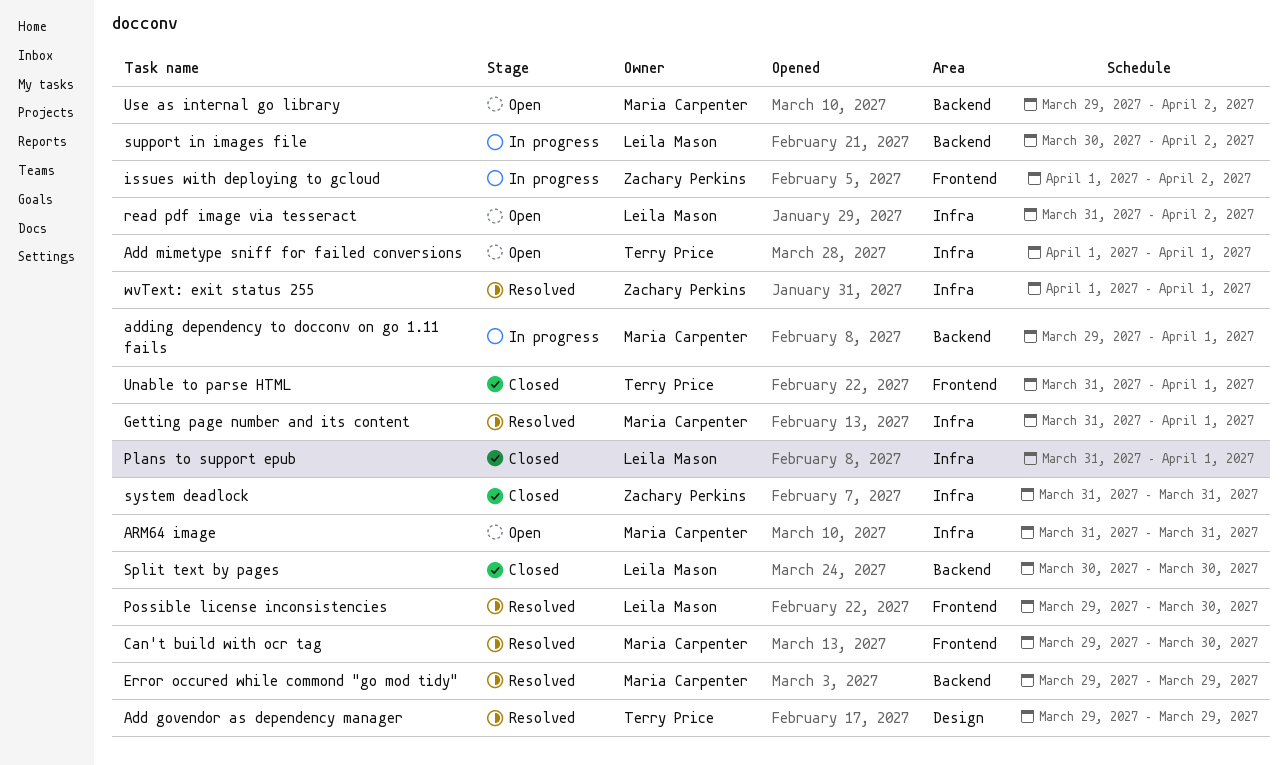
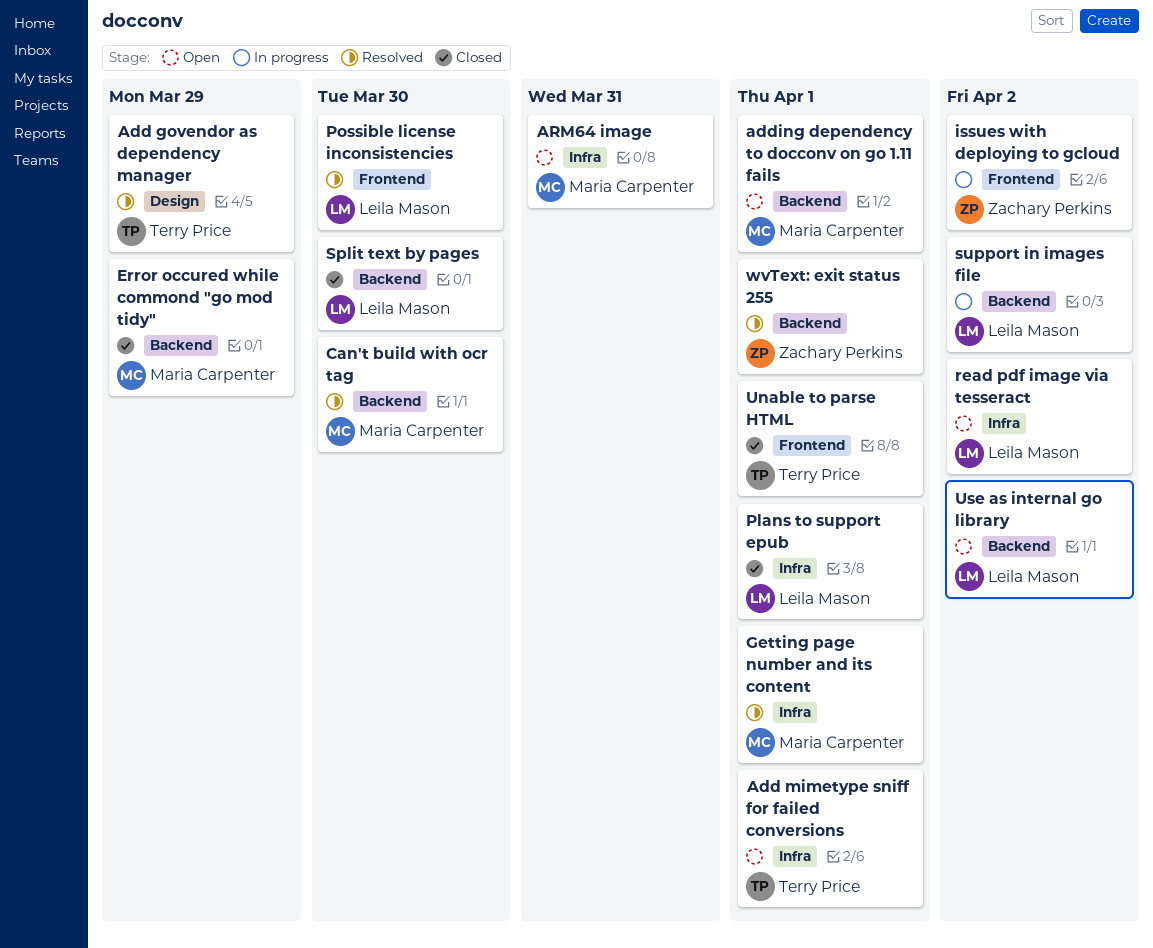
adding dependency to docconv on go 1.11 fails, status: In progress -> Open
Can't build with ocr tag, label: Frontend -> Backend
Error occured while commond "go mod tidy", status: Resolved -> Closed
system deadlock: present -> none
Use as internal go library, owner: Maria Carpenter -> Leila Mason
wvText: exit status 255, label: Infra -> Backend

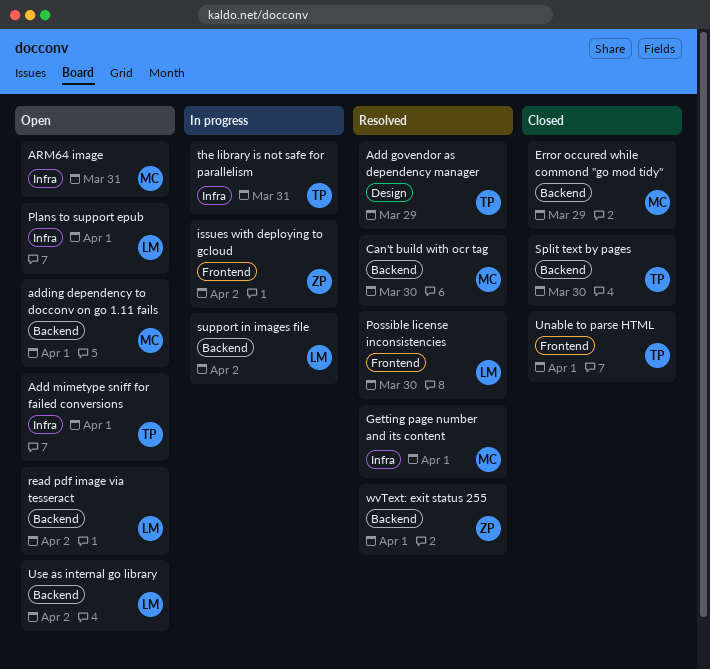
Plans to support epub, status: Closed -> Open
read pdf image via tesseract, label: Infra -> Backend
Split text by pages, owner: Leila Mason -> Terry Price
the library is not safe for parallelism: none -> present

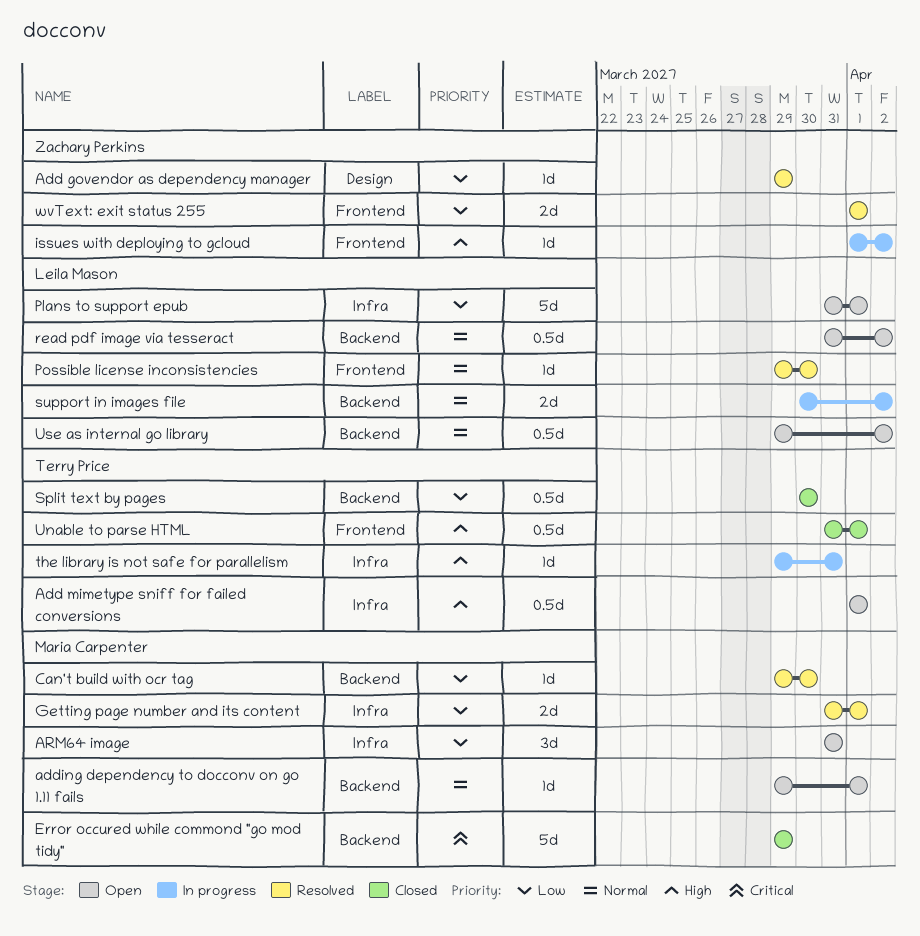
Add govendor as dependency manager, owner: Terry Price -> Zachary Perkins
wvText: exit status 255, label: Backend -> Frontend

